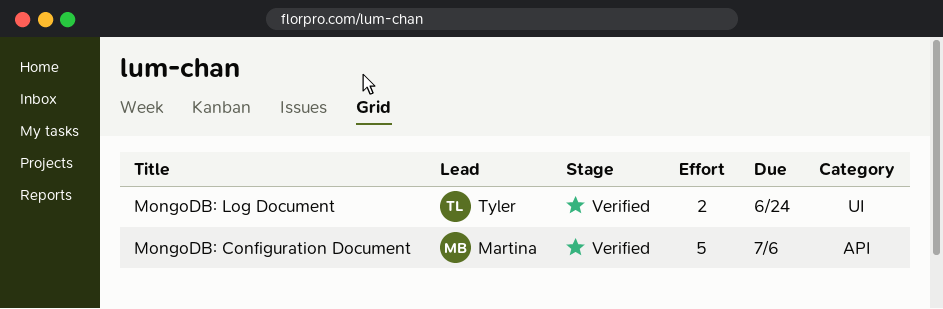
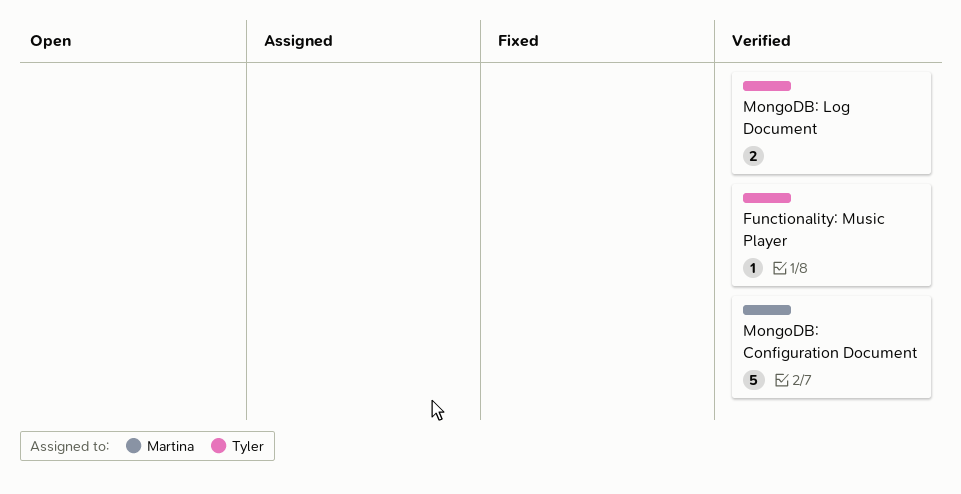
Functionality: Music Player: none -> present

